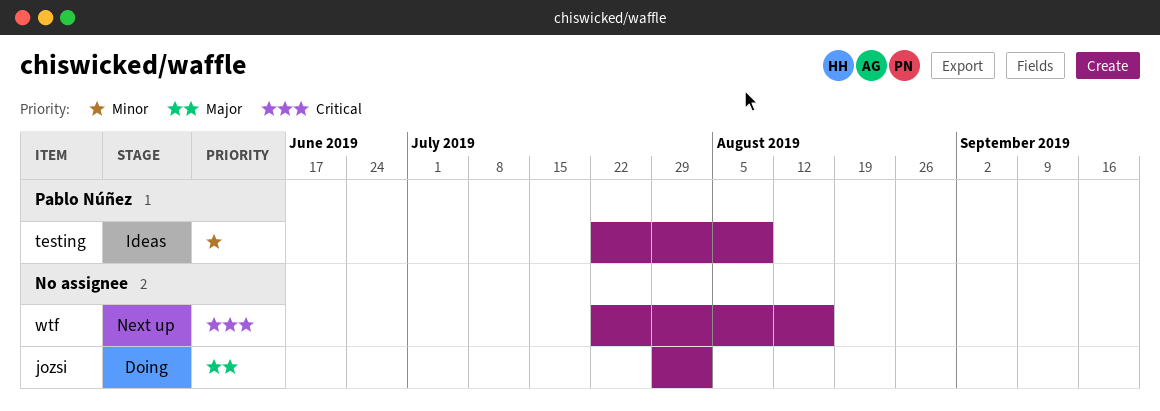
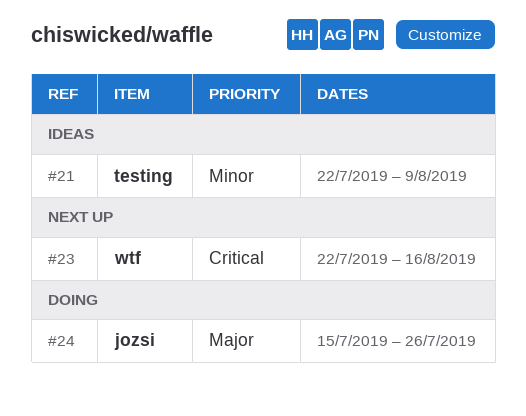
jozsi, start: Jul 29 -> Jul 15
jozsi, due: Aug 2 -> Jul 26

